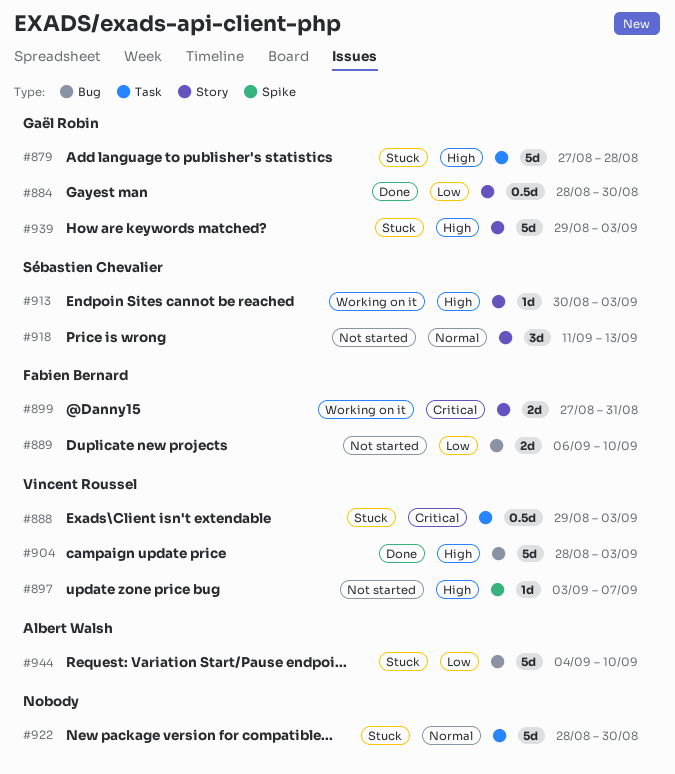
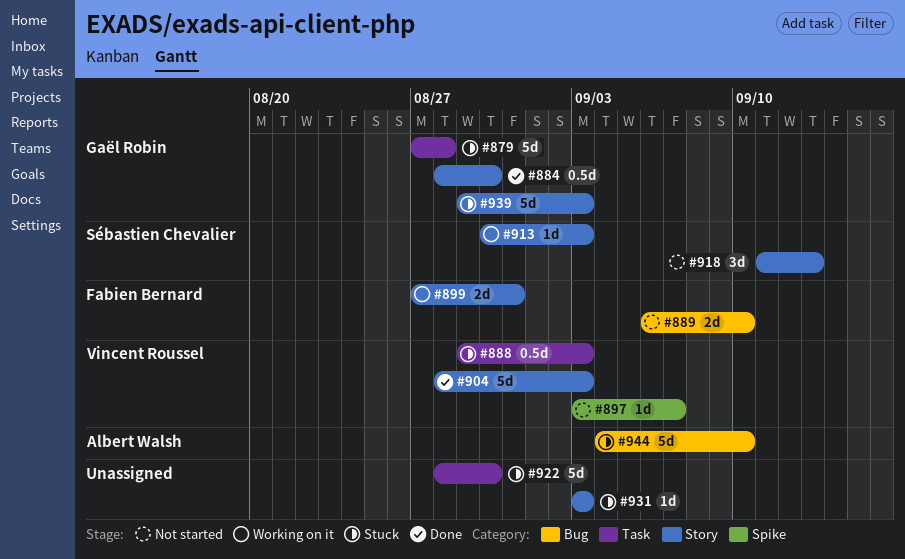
#904, label: Bug -> Story
#931: none -> present

